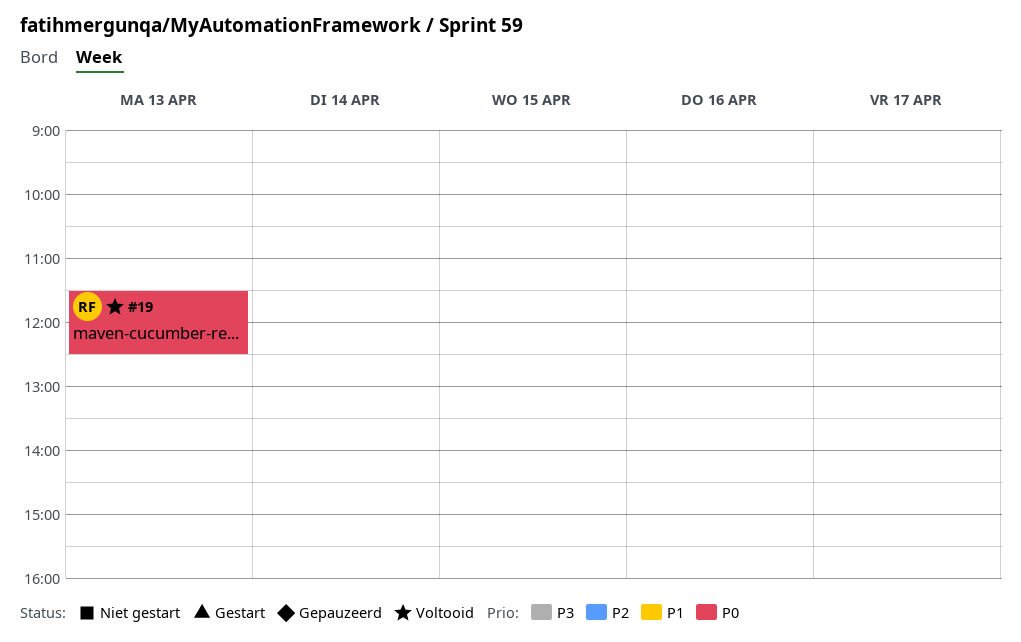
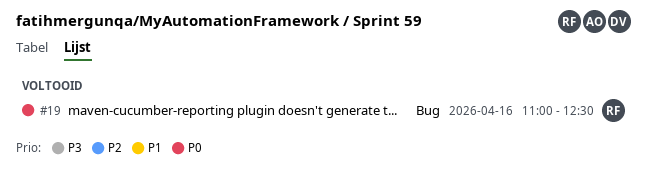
#19, day: Apr 13 -> Apr 16
#19, begins: 11:30 -> 11:00

